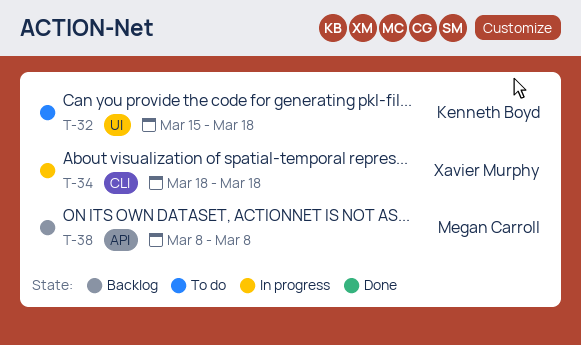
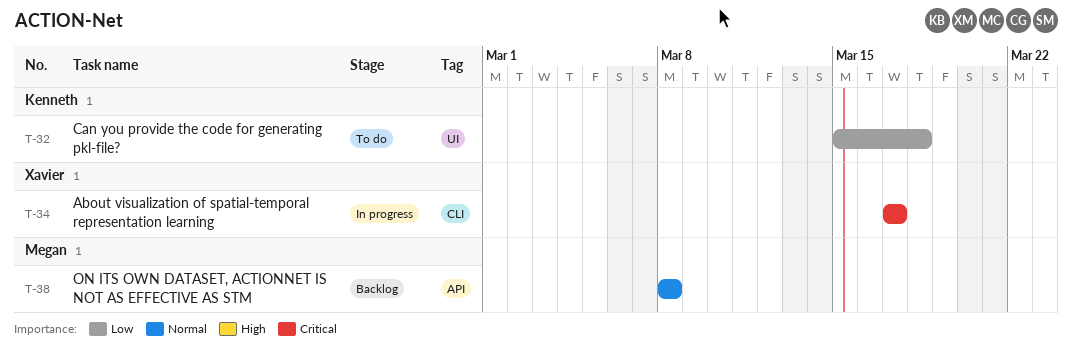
T-34, start: Mar 18 -> Mar 17
T-34, due: Mar 18 -> Mar 17

